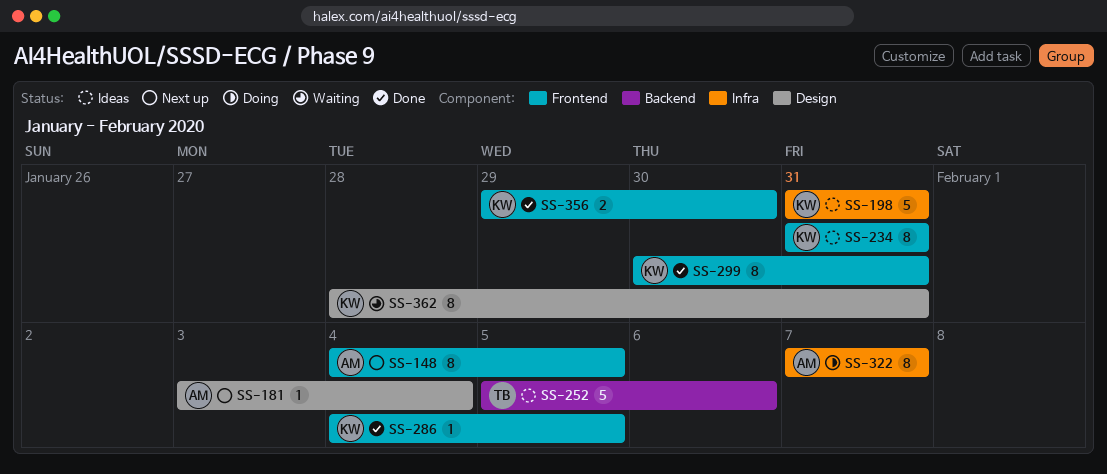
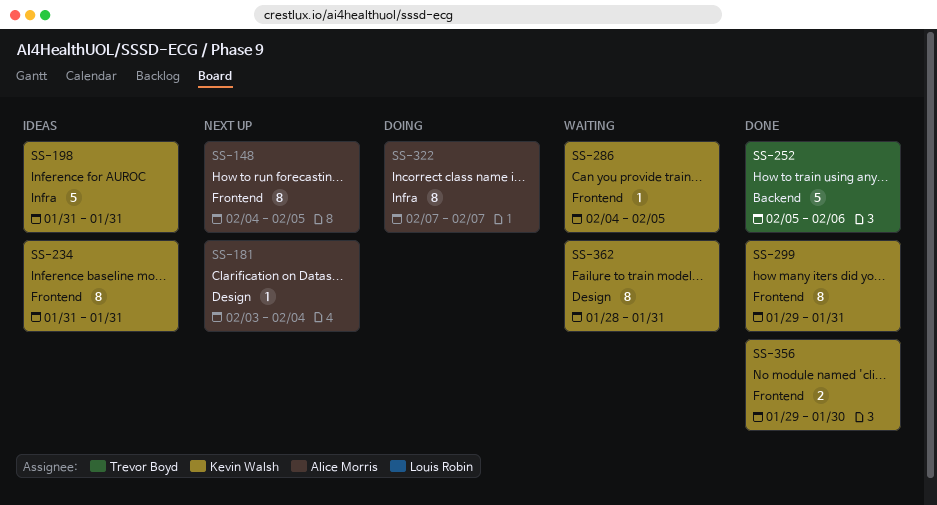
SS-252, status: Ideas -> Done
SS-286, status: Done -> Waiting
SS-299, start: Jan 30 -> Jan 29

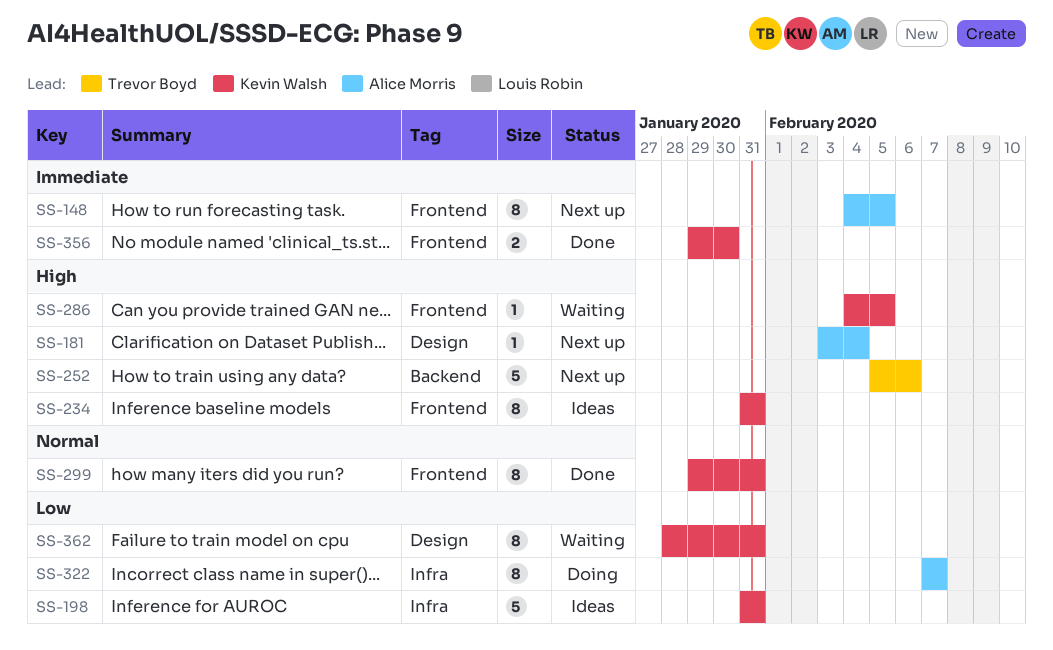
SS-252, status: Done -> Next up

